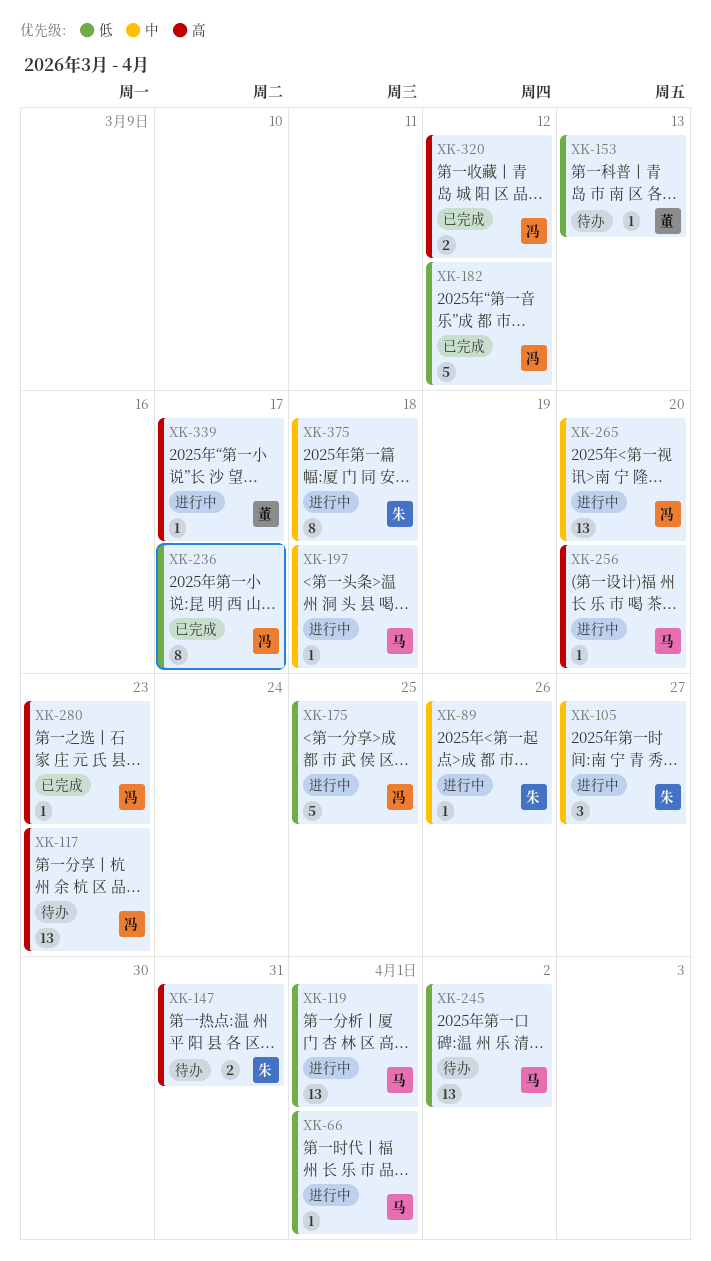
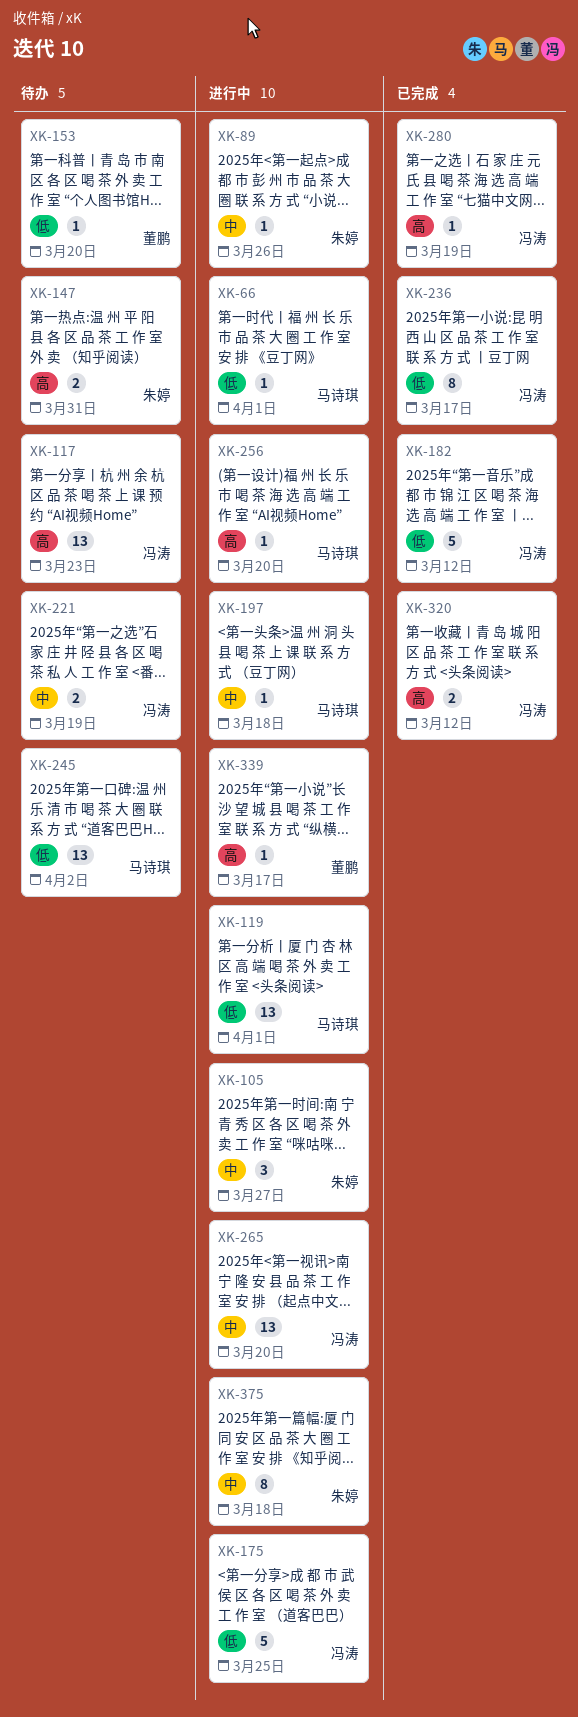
XK-153, due: Mar 13 -> Mar 20
XK-221: none -> present
XK-280, due: Mar 23 -> Mar 19

